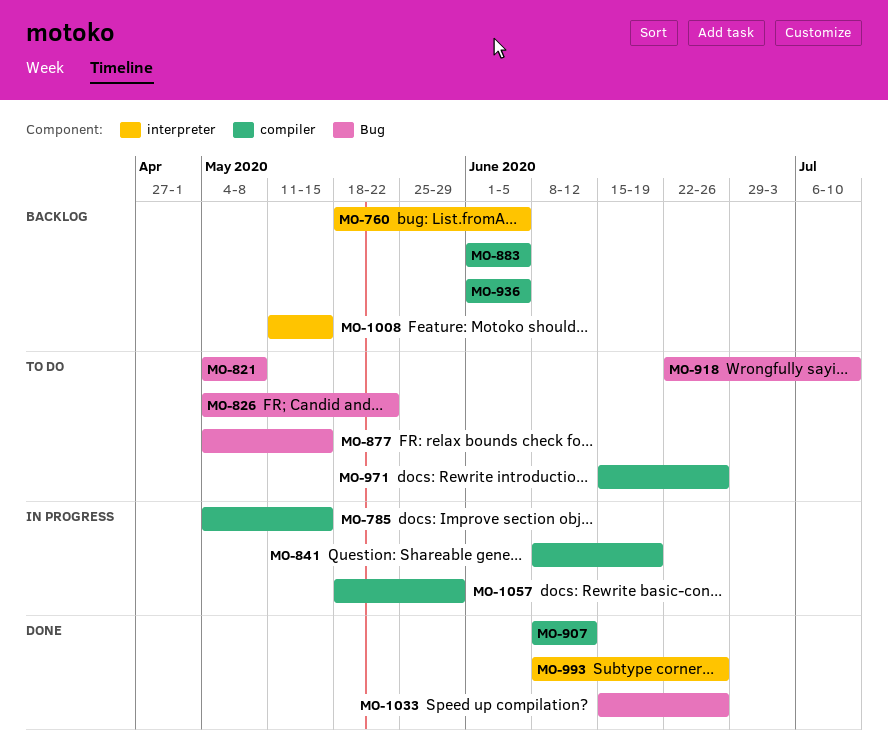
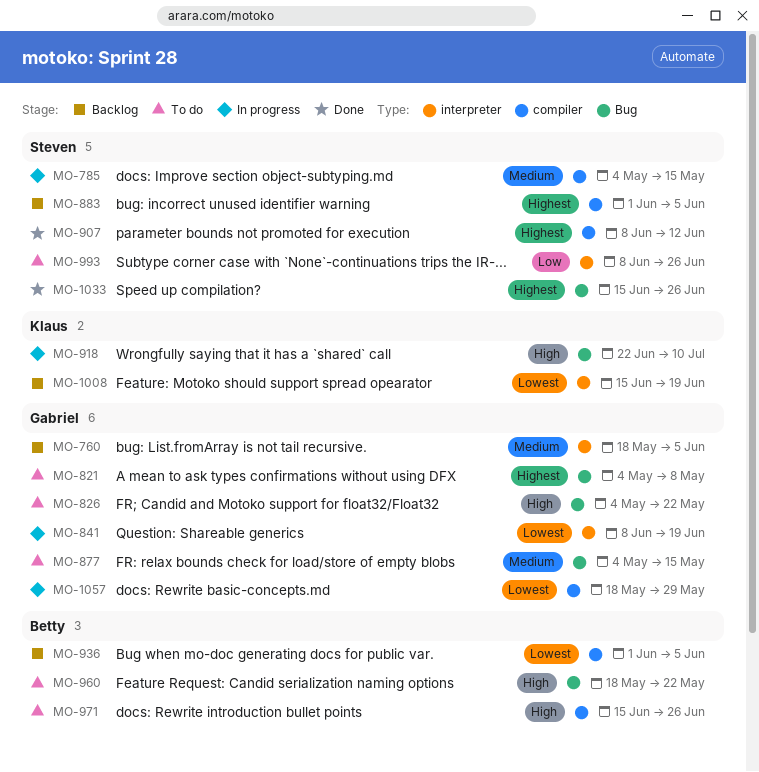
MO-841, label: compiler -> interpreter
MO-918, status: To do -> In progress
MO-960: none -> present
MO-993, status: Done -> To do
MO-1008, start: May 11 -> Jun 15
MO-1008, due: May 15 -> Jun 19

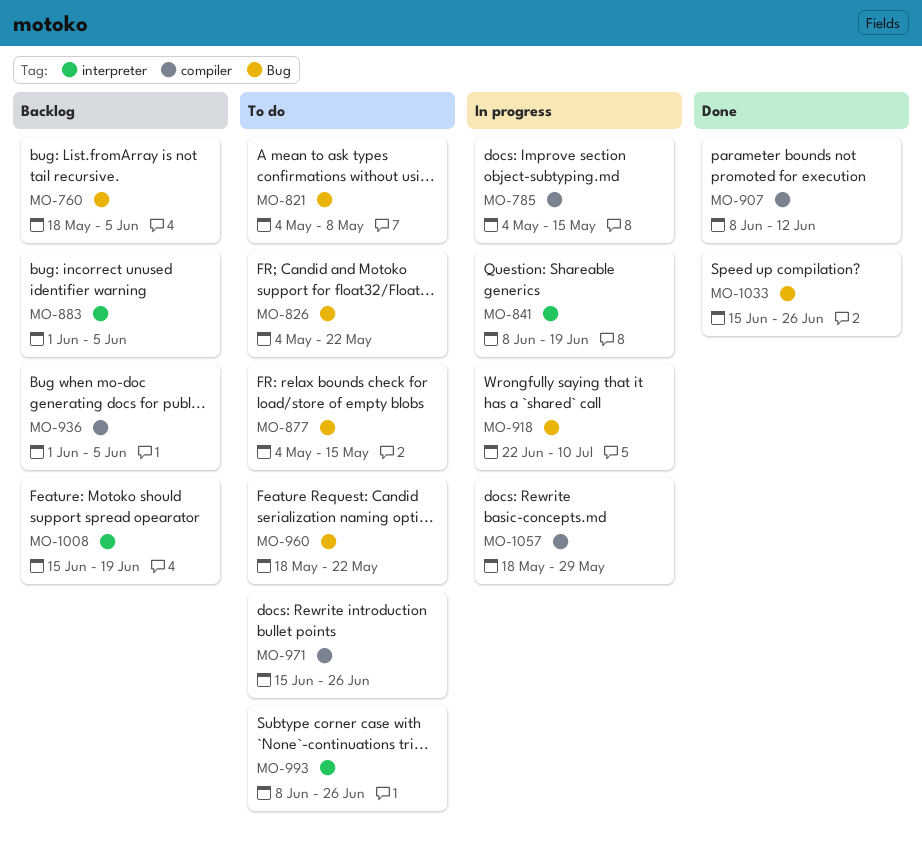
MO-760, label: interpreter -> Bug
MO-883, label: compiler -> interpreter

